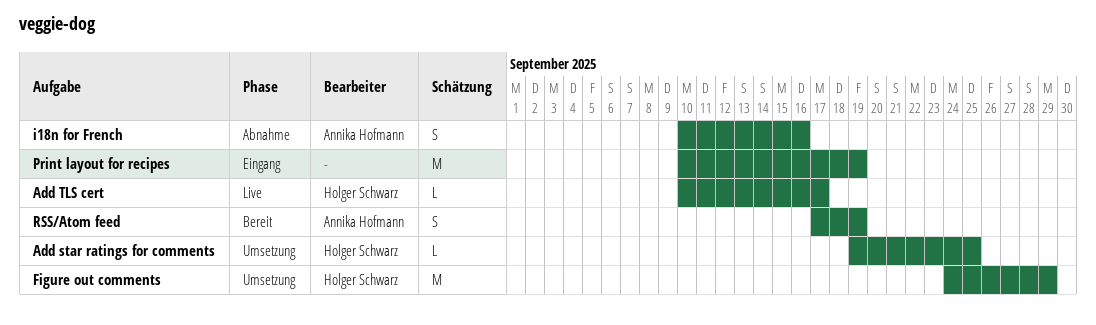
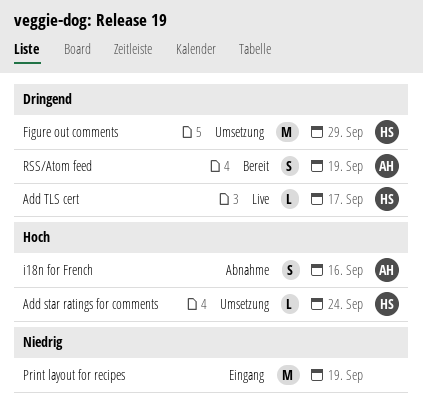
Add star ratings for comments, due: Sep 25 -> Sep 24

